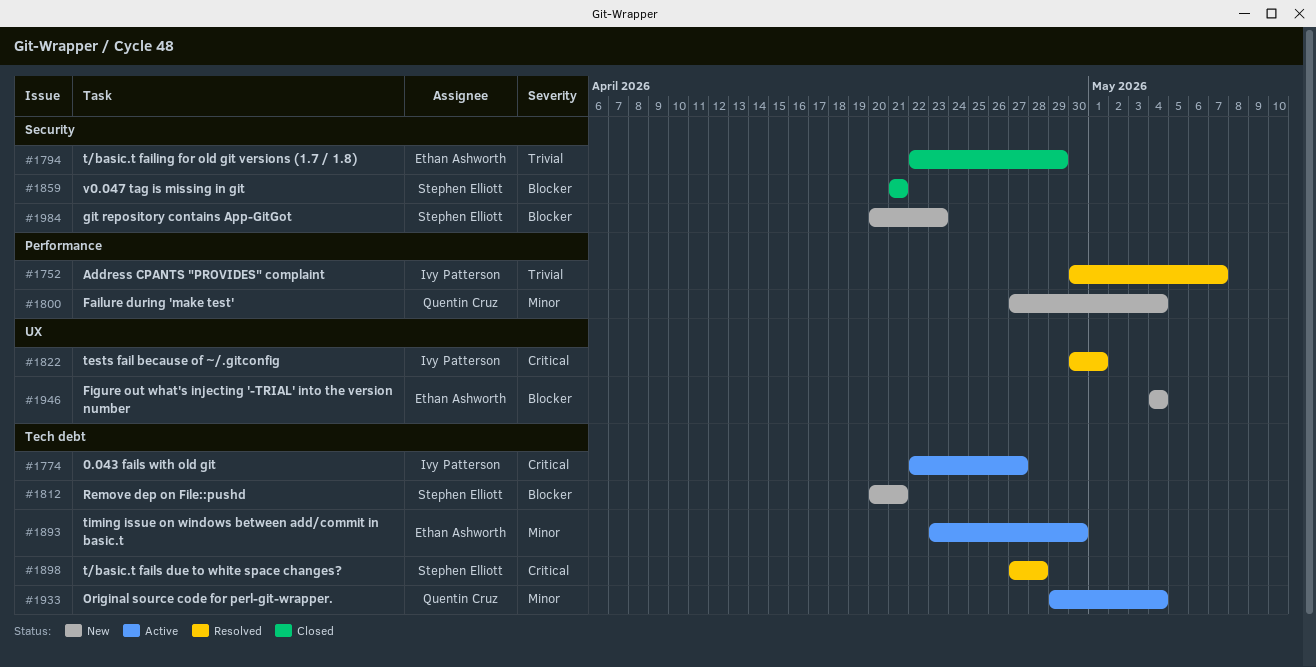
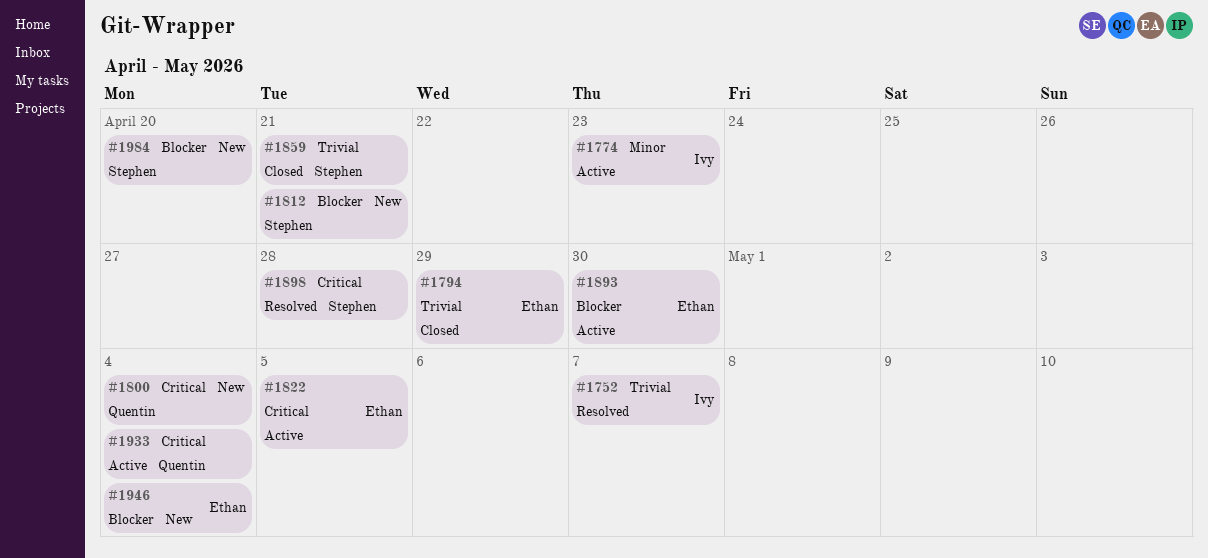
#1774, priority: Critical -> Minor
#1774, due: Apr 27 -> Apr 23
#1800, priority: Minor -> Critical
#1822, status: Resolved -> Active
#1822, owner: Ivy Patterson -> Ethan Ashworth
#1822, due: May 1 -> May 5
#1859, priority: Blocker -> Trivial
#1893, priority: Minor -> Blocker
#1933, priority: Minor -> Critical
#1984, due: Apr 23 -> Apr 20

